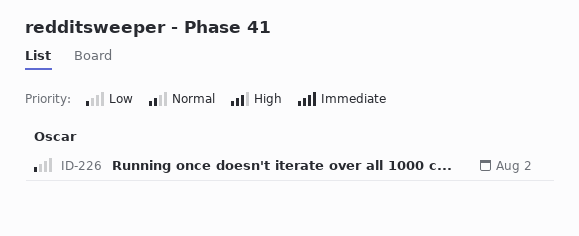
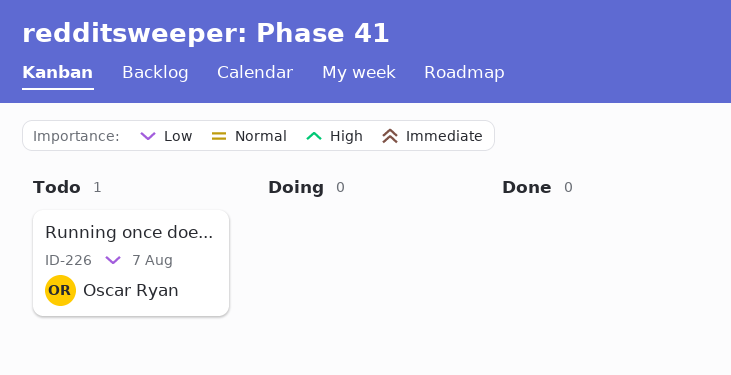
ID-226, due: Aug 2 -> Aug 7

